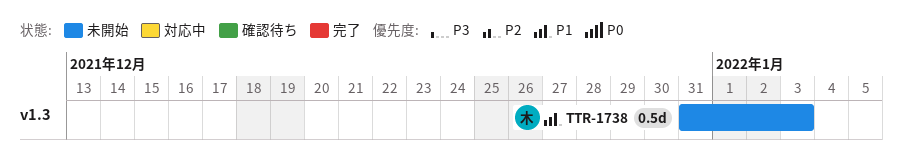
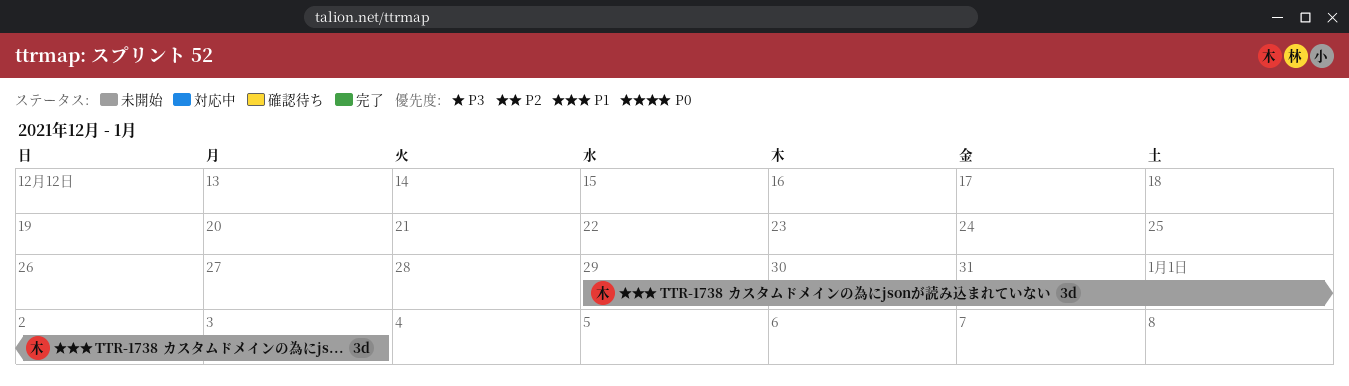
TTR-1738, estimate: 0.5d -> 3d
TTR-1738, start: Dec 31 -> Dec 29

